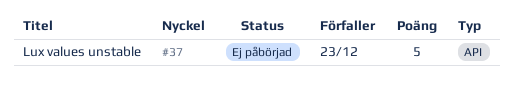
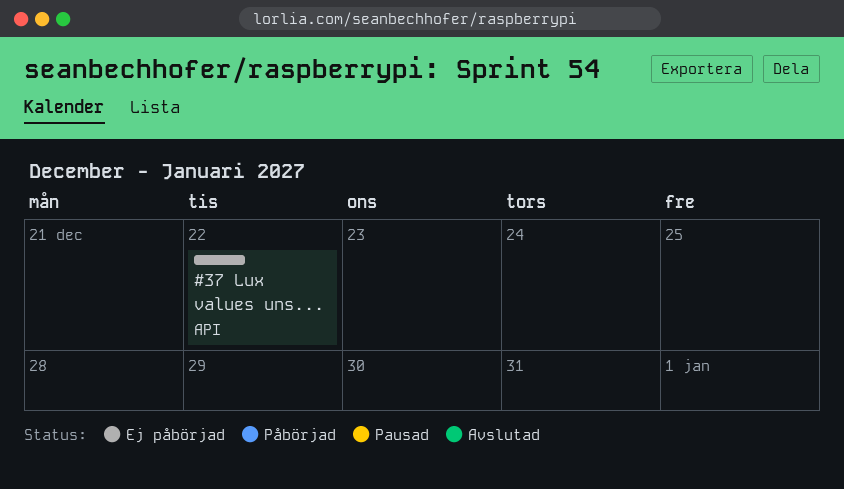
#37, due: Dec 23 -> Dec 22

